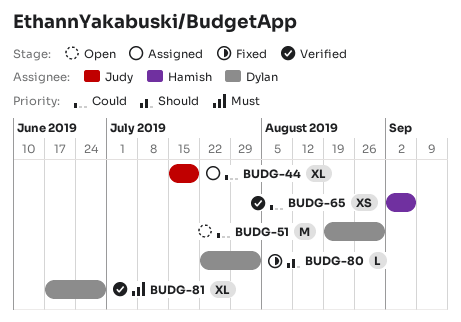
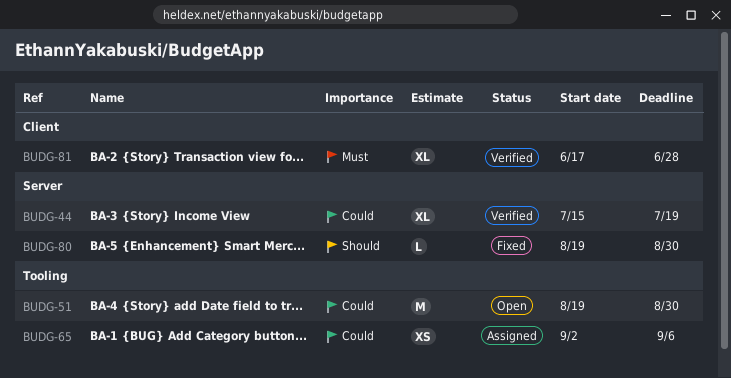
BUDG-44, status: Assigned -> Verified
BUDG-65, status: Verified -> Assigned
BUDG-80, start: Jul 22 -> Aug 19
BUDG-80, due: Aug 2 -> Aug 30

